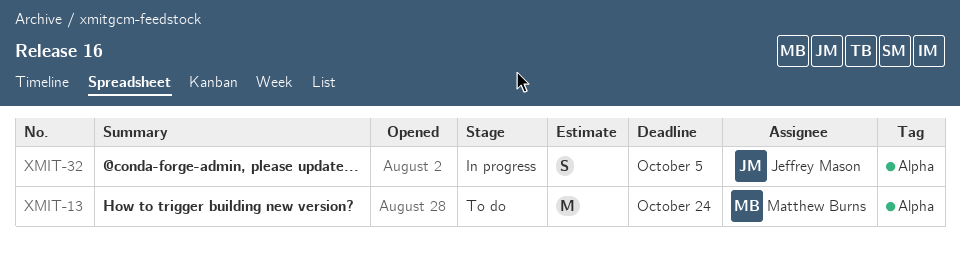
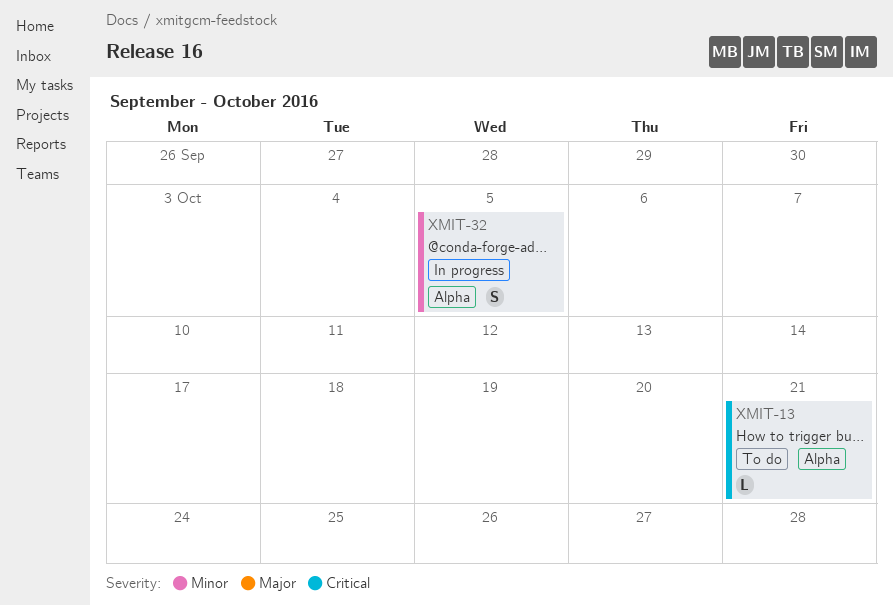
XMIT-13, estimate: M -> L
XMIT-13, due: Oct 24 -> Oct 21

